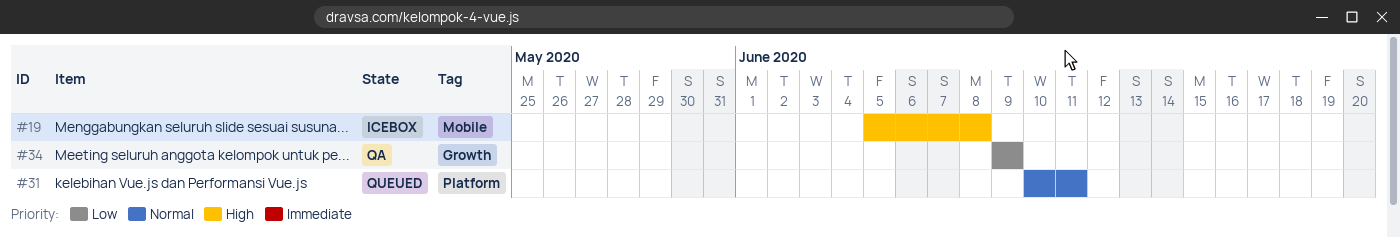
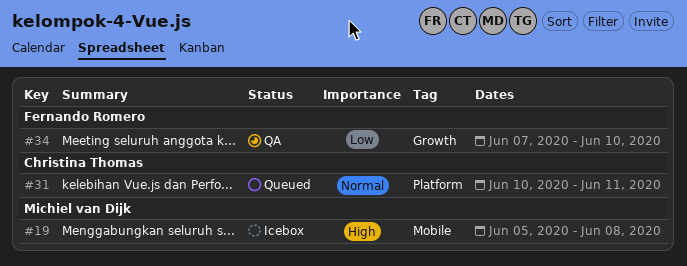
#34, start: Jun 9 -> Jun 7
#34, due: Jun 9 -> Jun 10

